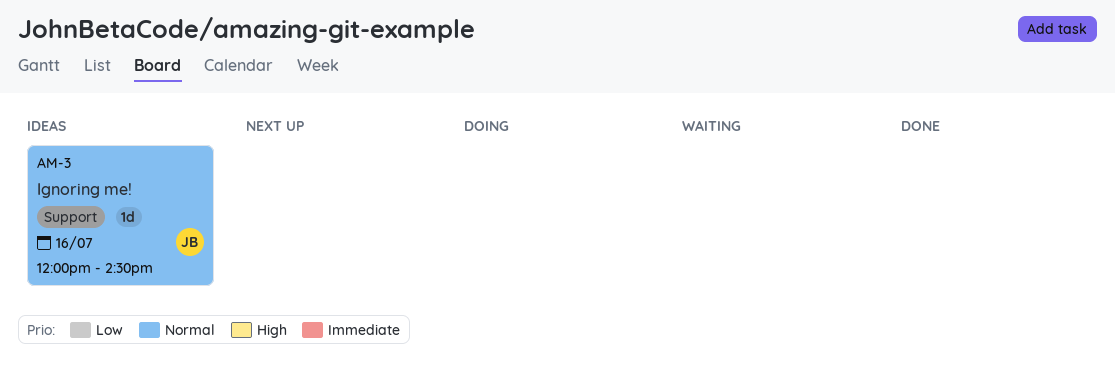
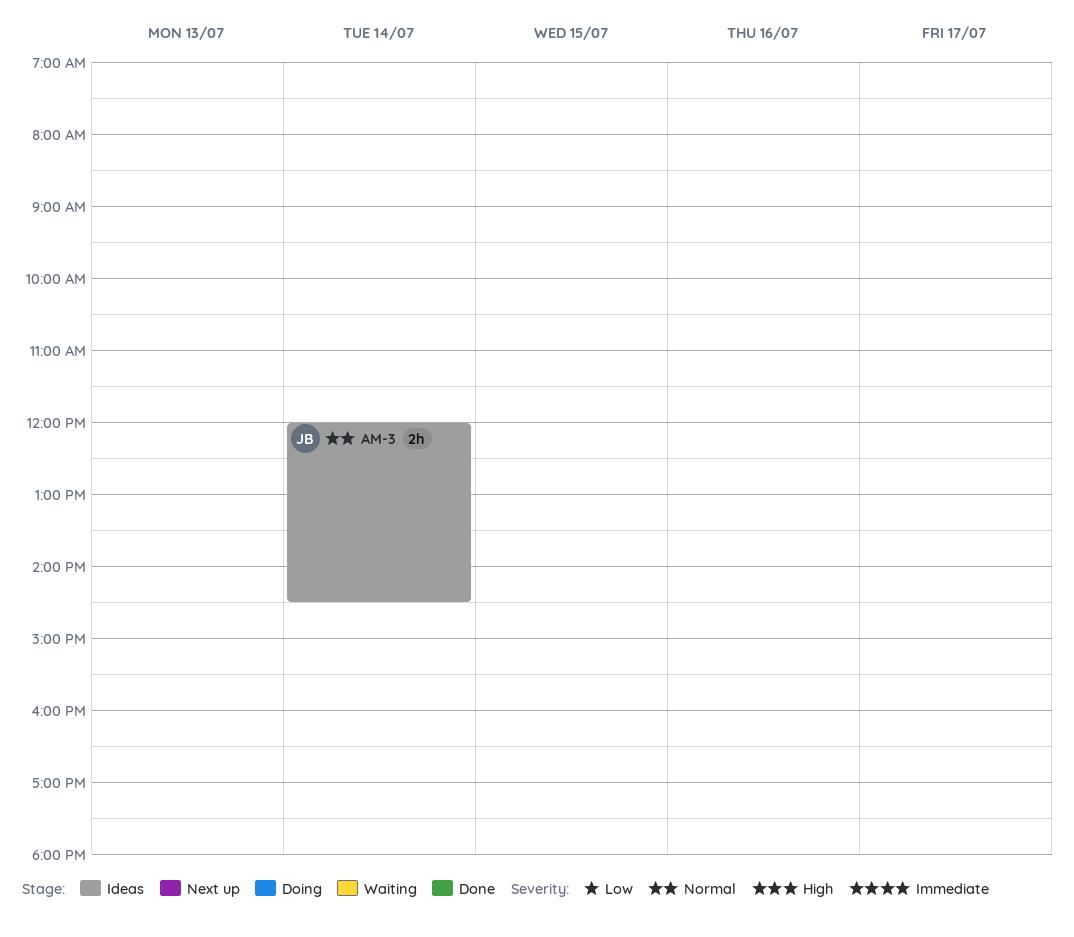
AM-3, estimate: 1d -> 2h
AM-3, day: Jul 16 -> Jul 14

